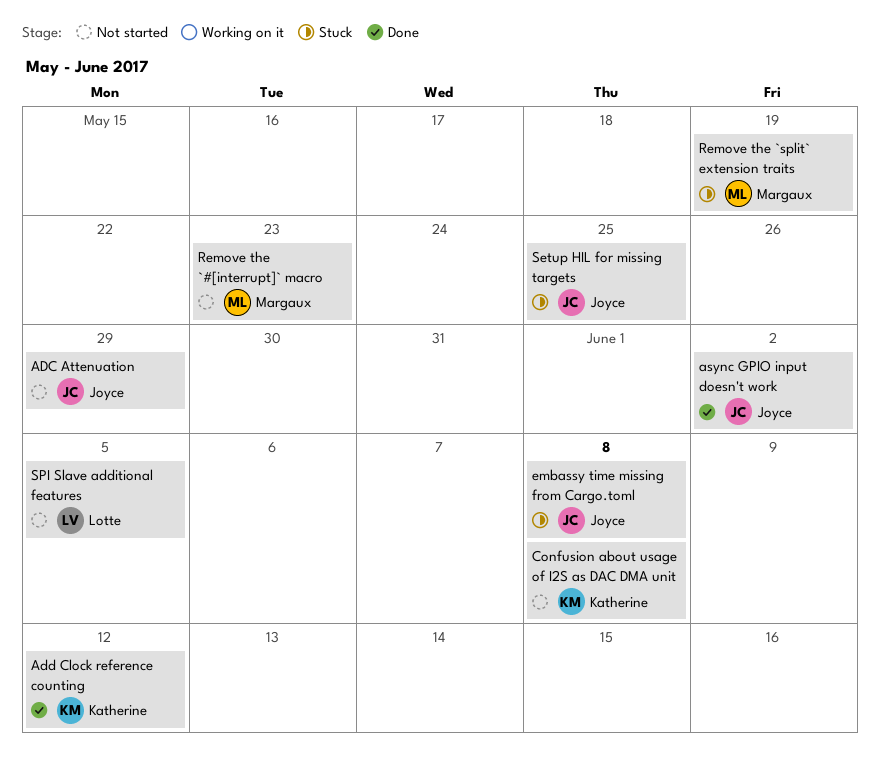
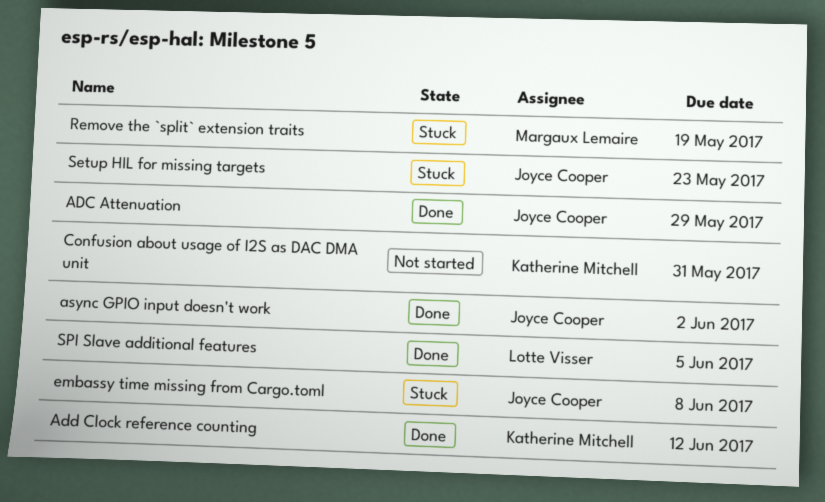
ADC Attenuation, status: Not started -> Done
Confusion about usage of I2S as DAC DMA unit, due: Jun 8 -> May 31
Remove the `#[interrupt]` macro: present -> none
Setup HIL for missing targets, due: May 25 -> May 23
SPI Slave additional features, status: Not started -> Done

